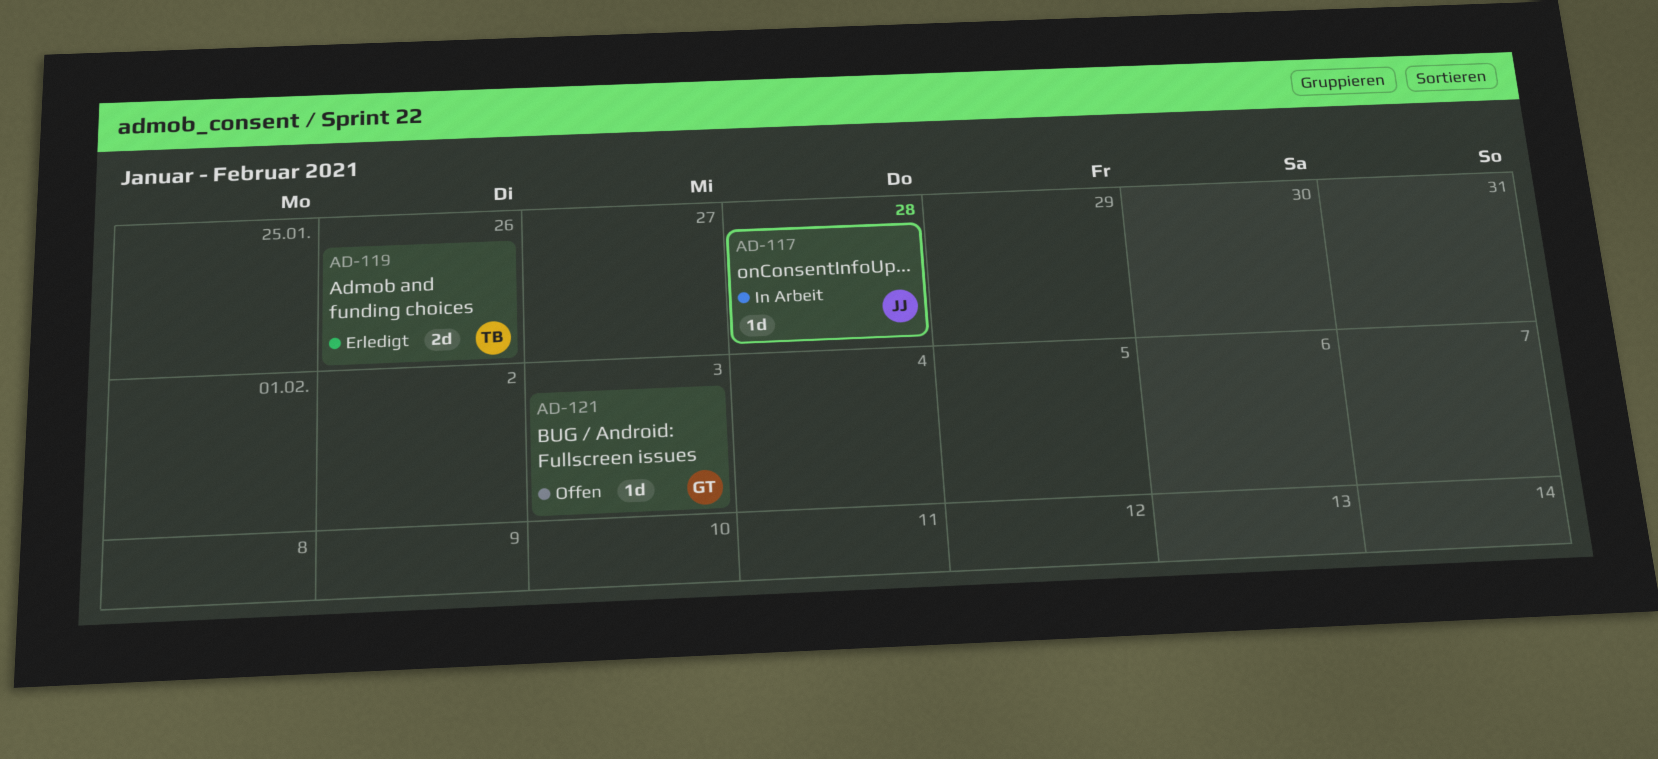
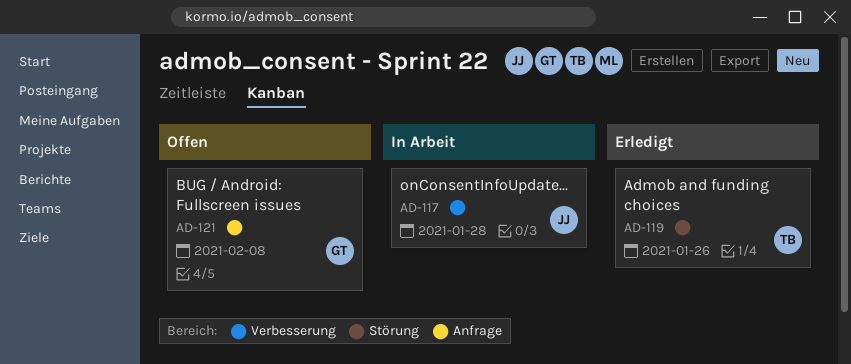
AD-121, due: Feb 3 -> Feb 8

